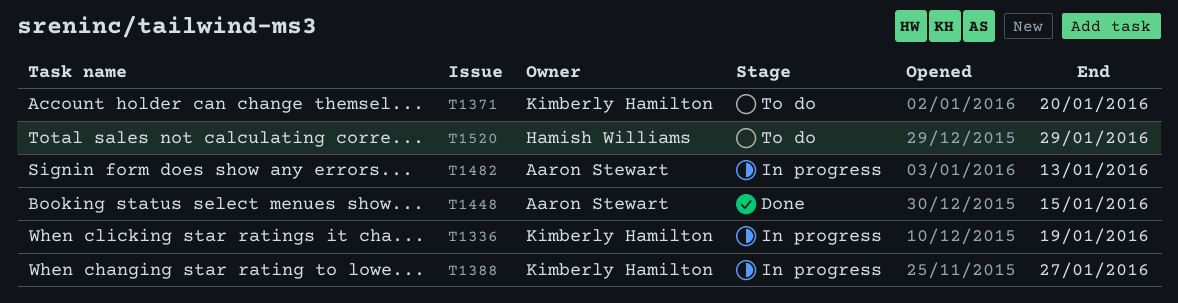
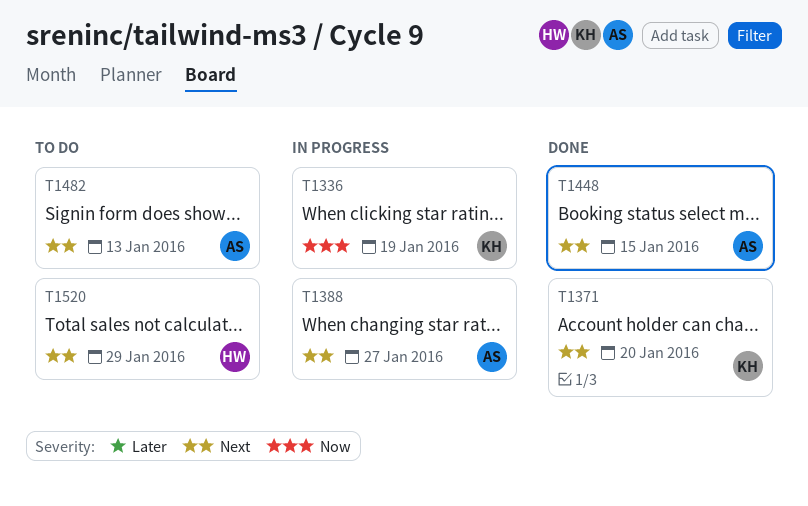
T1371, status: To do -> Done
T1388, owner: Kimberly Hamilton -> Aaron Stewart
T1482, status: In progress -> To do

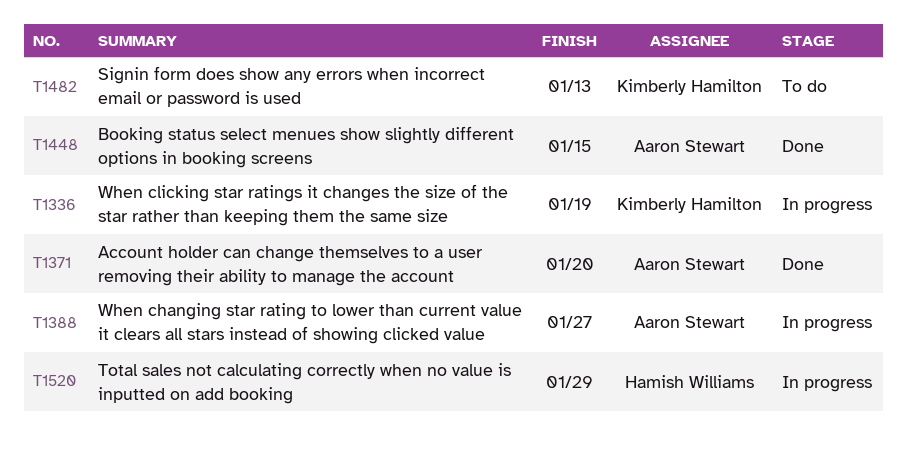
T1371, owner: Kimberly Hamilton -> Aaron Stewart
T1482, owner: Aaron Stewart -> Kimberly Hamilton
T1520, status: To do -> In progress

